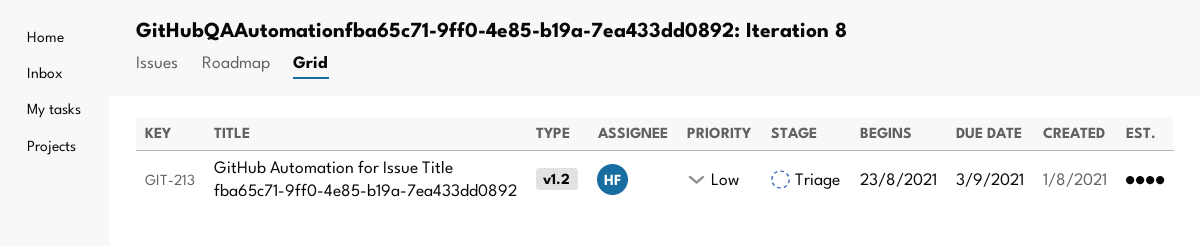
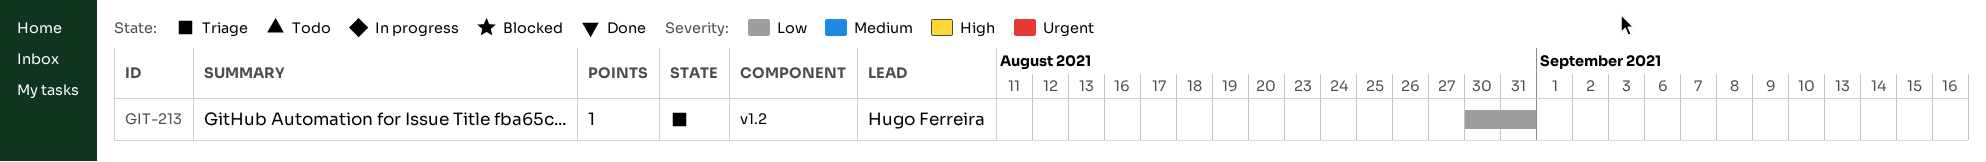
GIT-213, estimate: 4 -> 1
GIT-213, start: Aug 23 -> Aug 30
GIT-213, due: Sep 3 -> Aug 31

